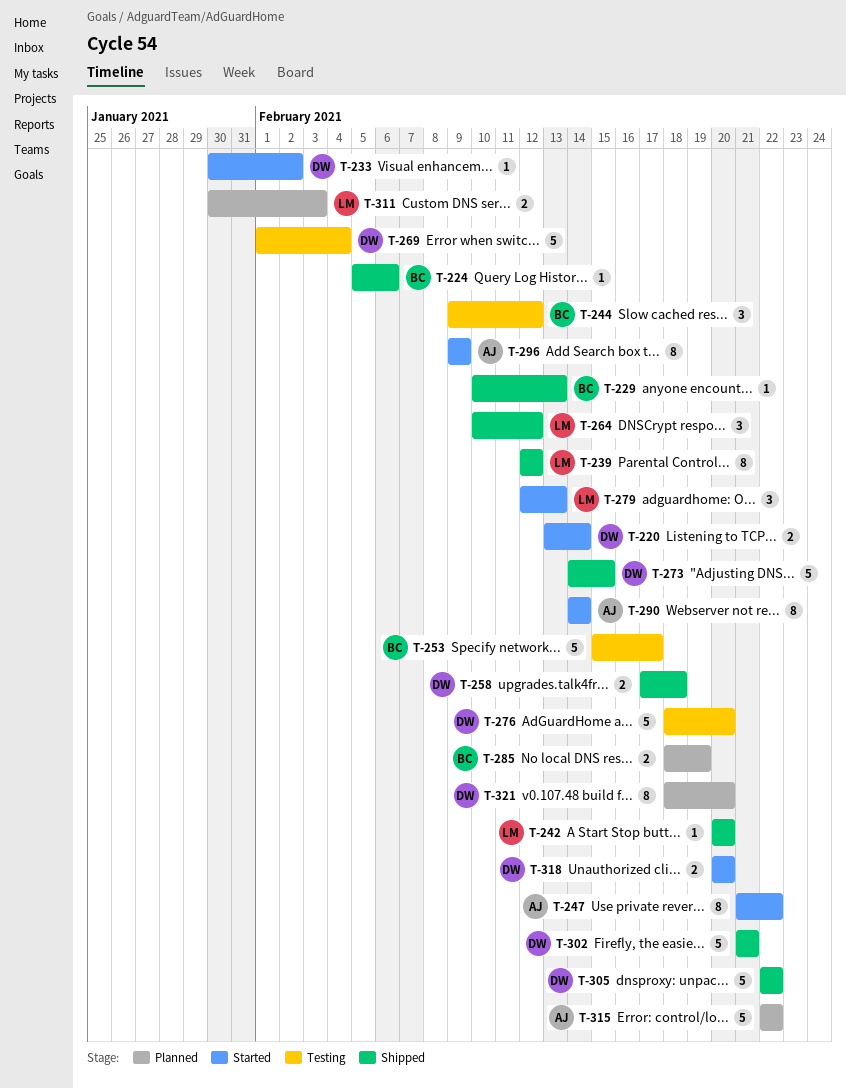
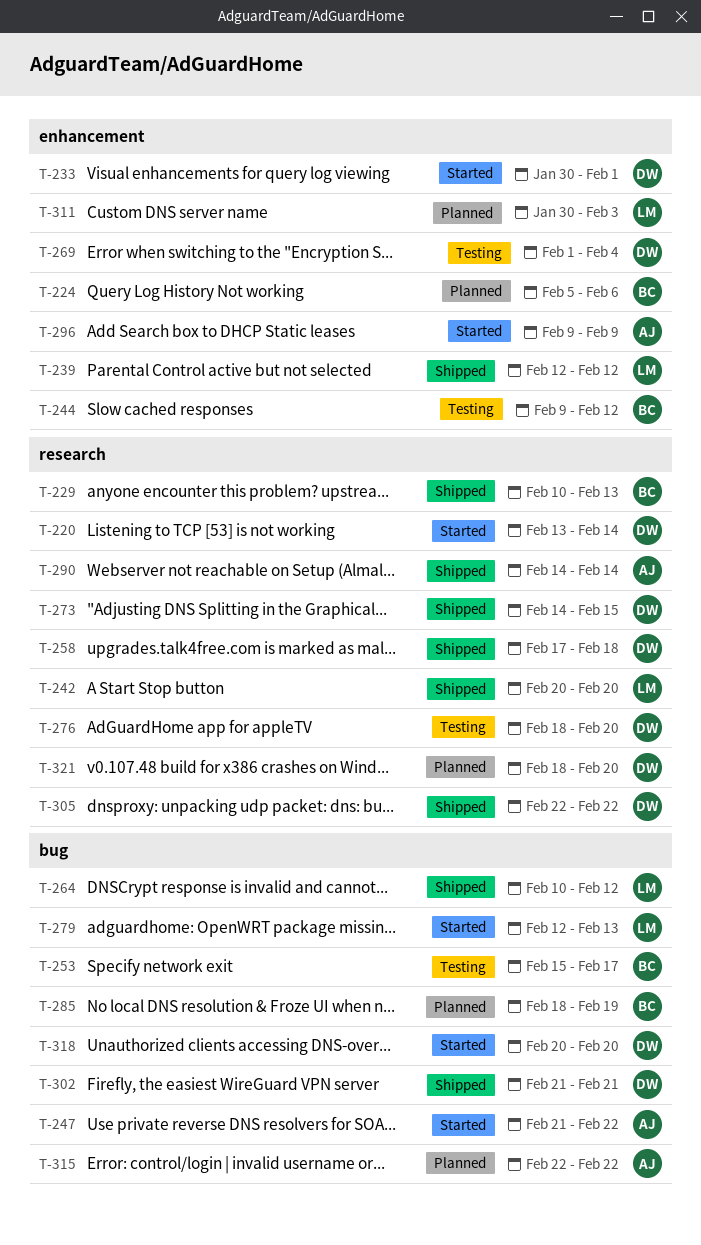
T-224, status: Shipped -> Planned
T-233, due: Feb 2 -> Feb 1
T-290, status: Started -> Shipped

